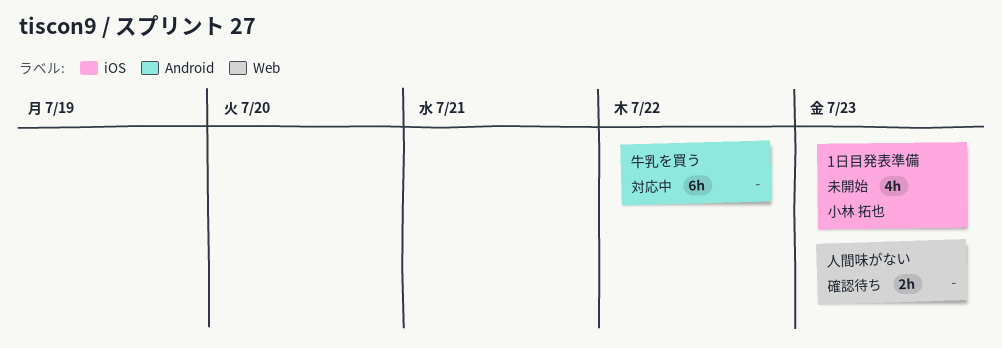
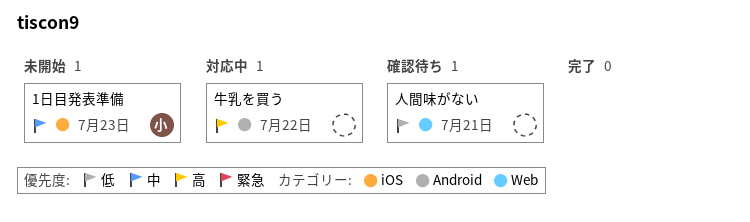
人間味がない, due: Jul 23 -> Jul 21

